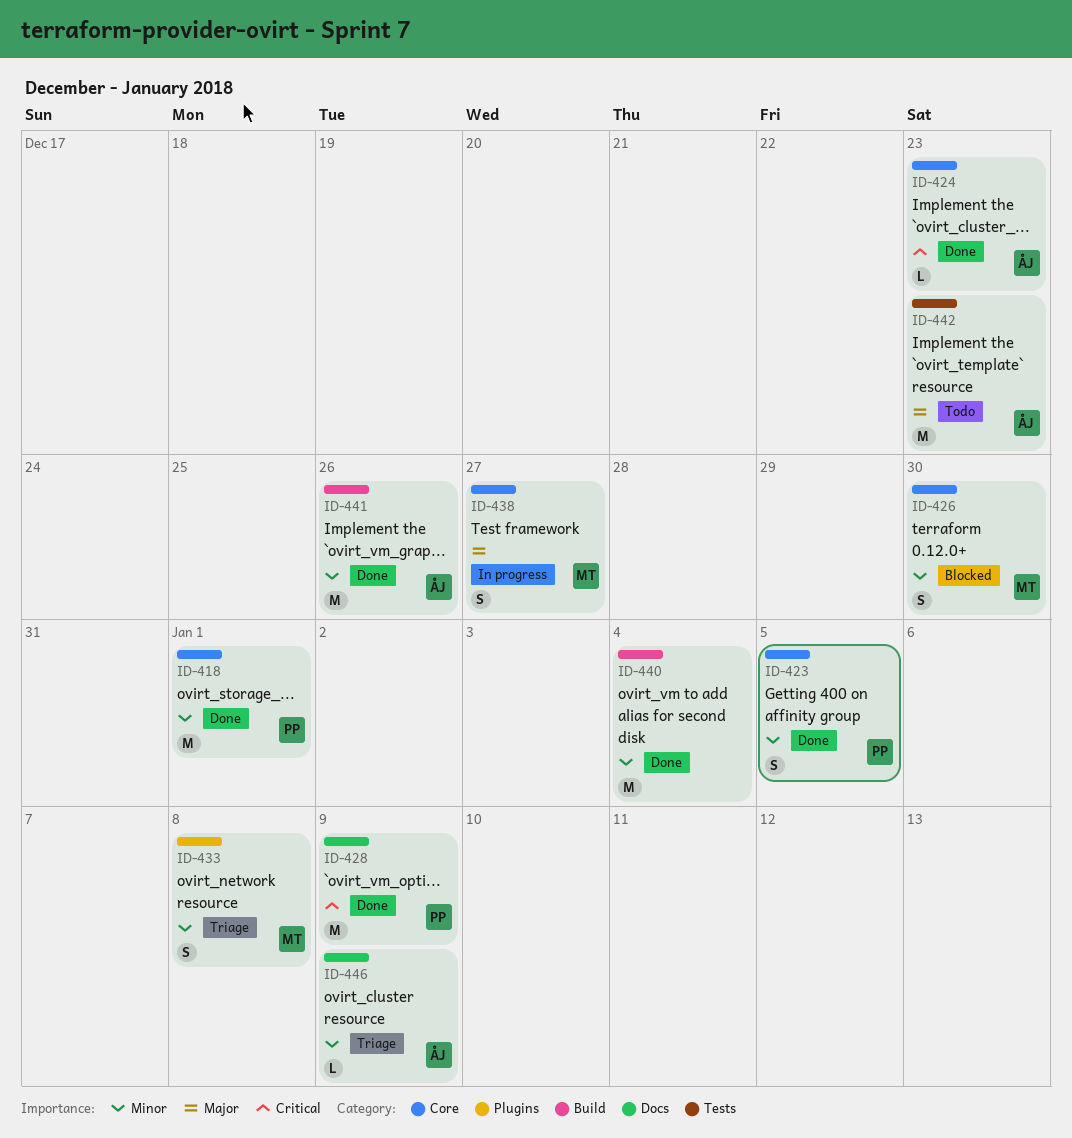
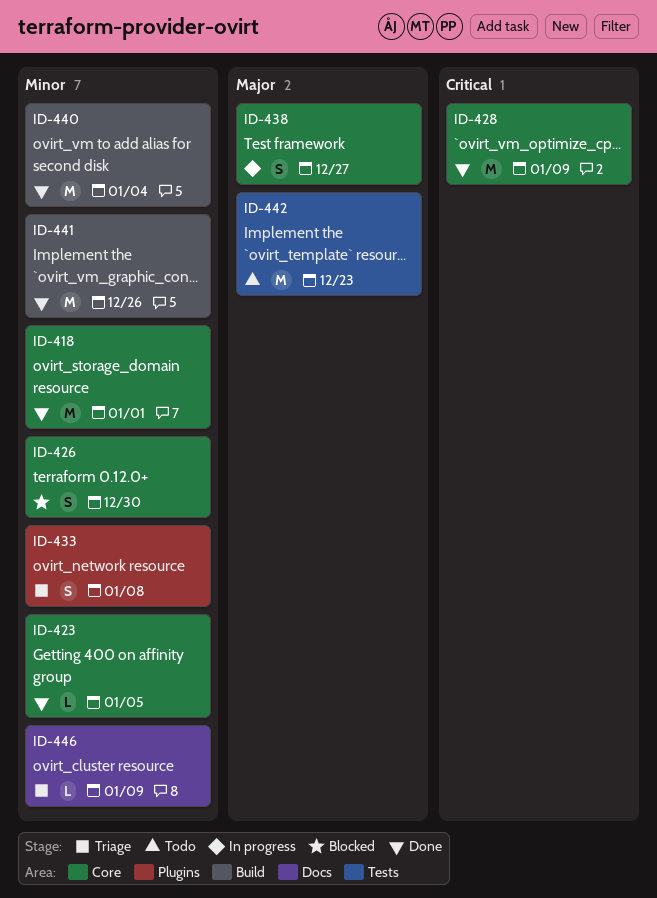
ID-423, estimate: S -> L
ID-424: present -> none
ID-428, label: Docs -> Core

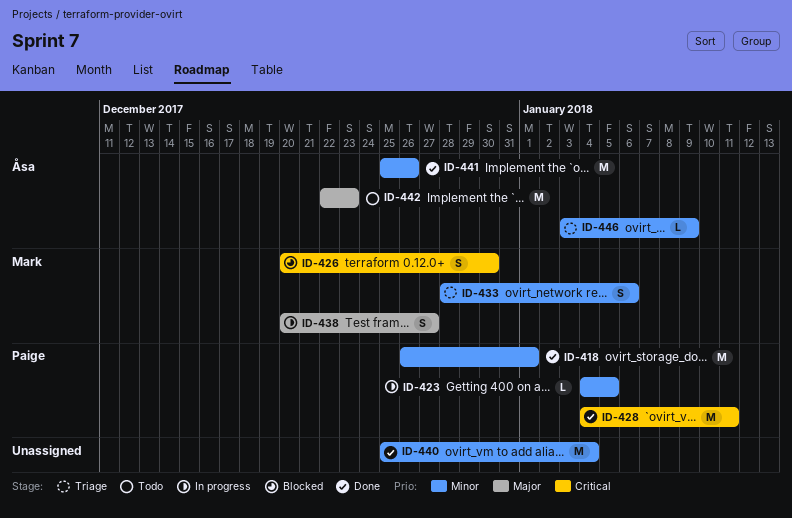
ID-423, status: Done -> In progress
ID-426, priority: Minor -> Critical
ID-428, due: Jan 9 -> Jan 11
ID-433, due: Jan 8 -> Jan 6

